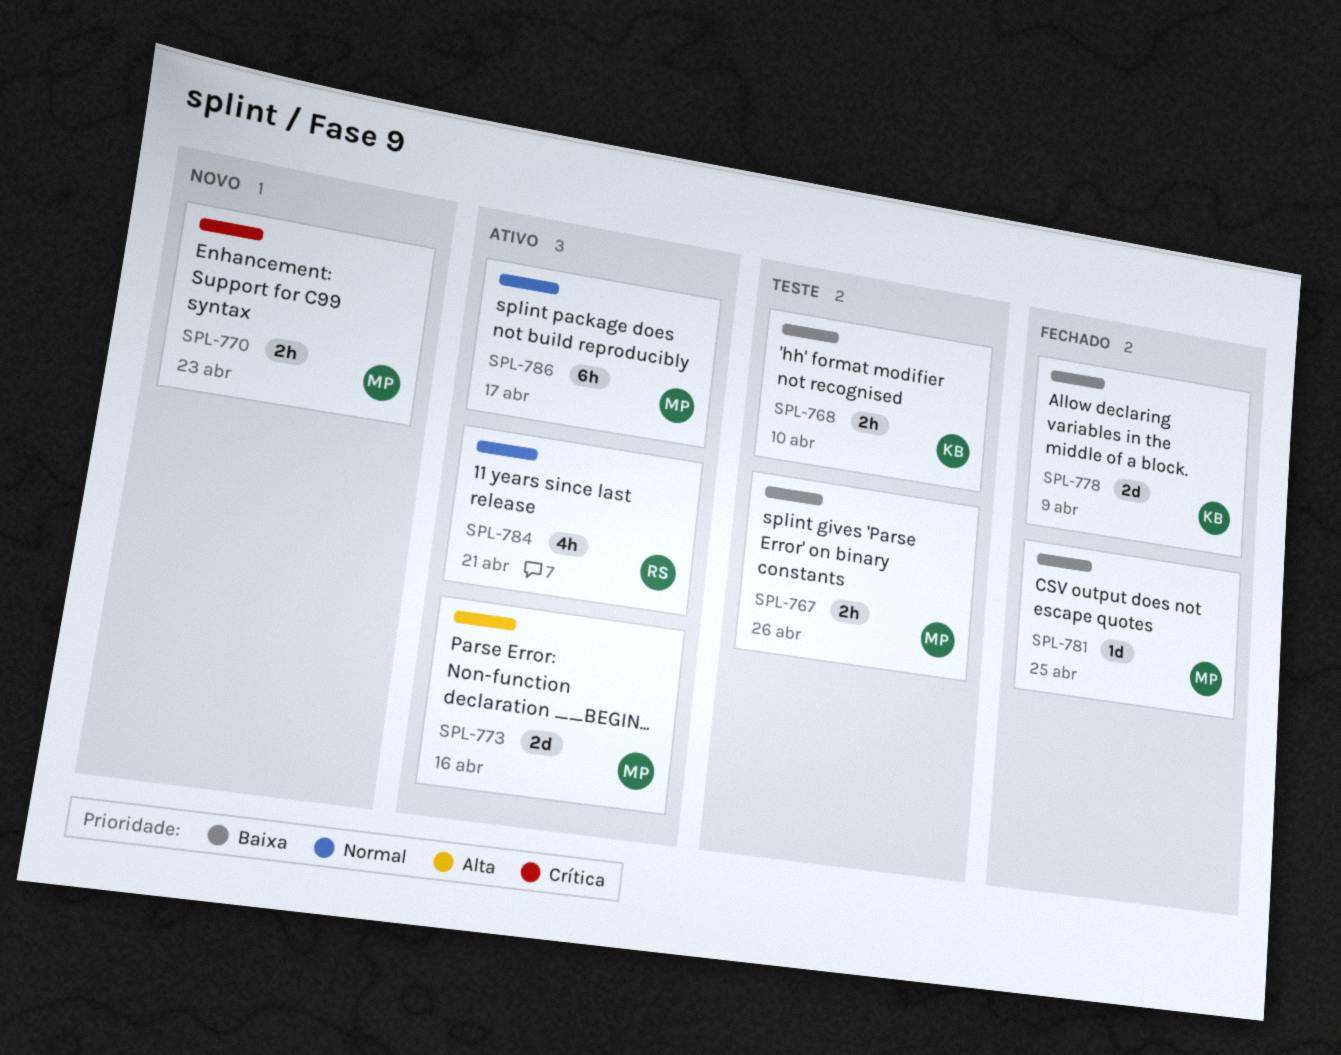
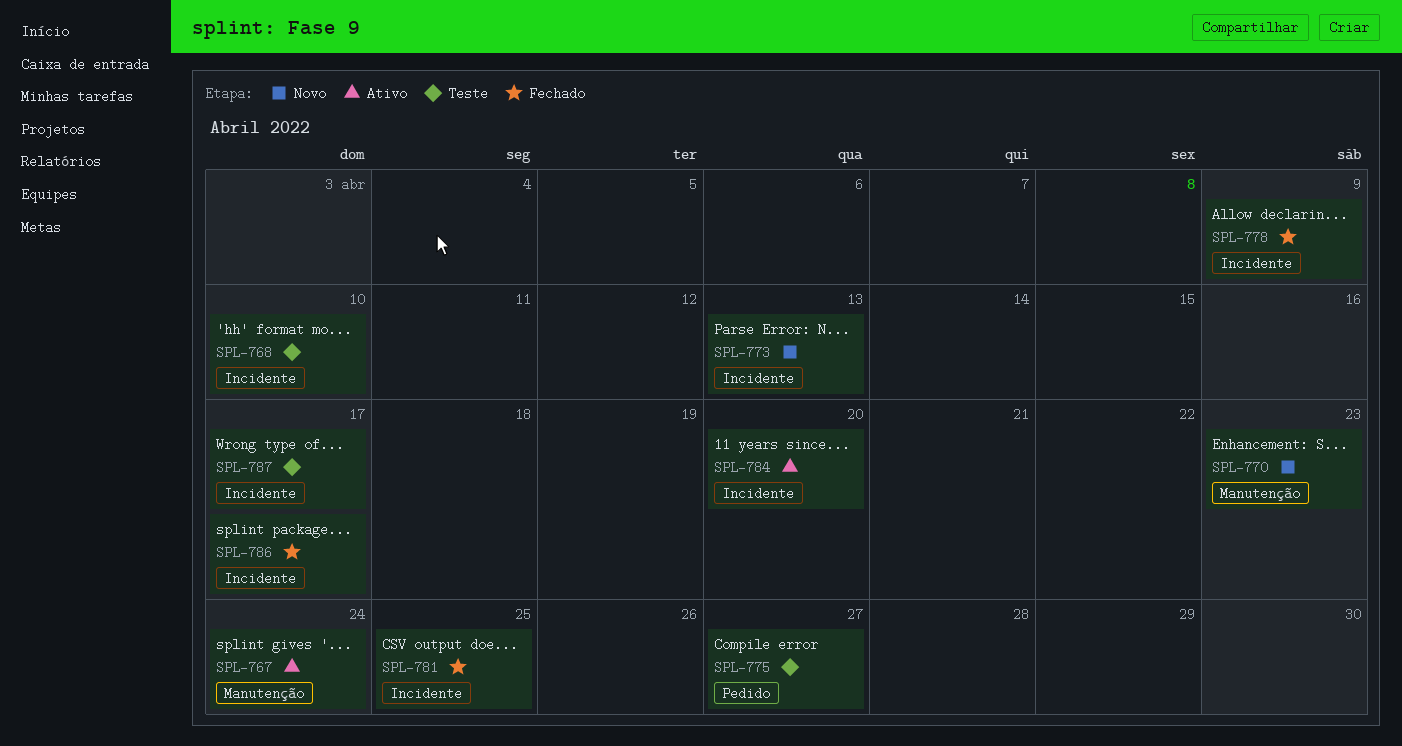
SPL-767, status: Teste -> Ativo
SPL-767, due: Apr 26 -> Apr 24
SPL-773, status: Ativo -> Novo
SPL-773, due: Apr 16 -> Apr 13
SPL-775: none -> present
SPL-784, due: Apr 21 -> Apr 20
SPL-786, status: Ativo -> Fechado
SPL-787: none -> present

